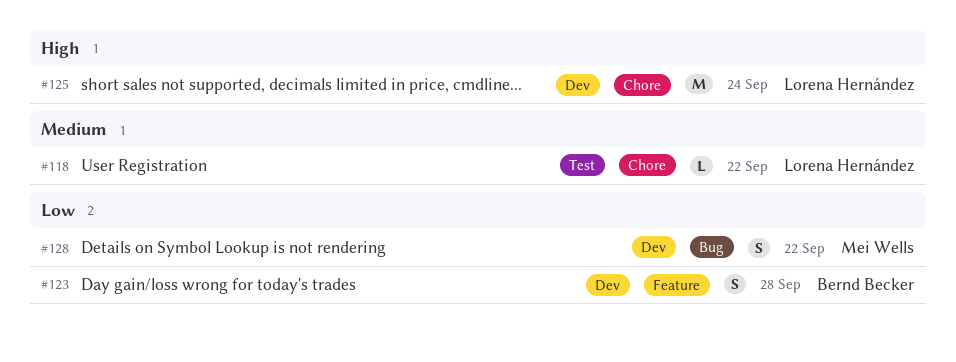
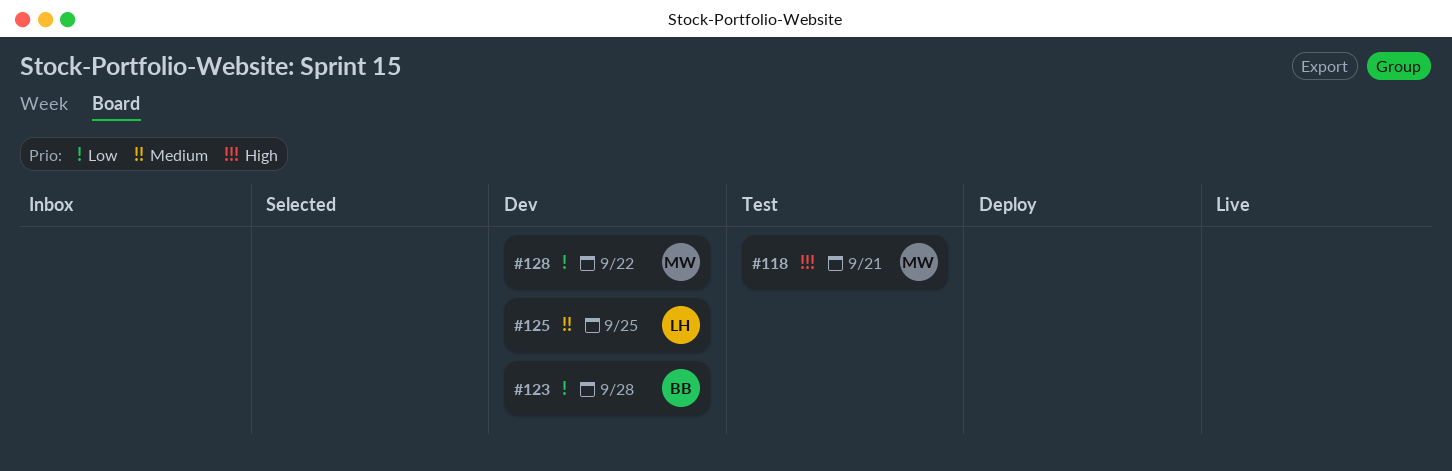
#118, owner: Lorena Hernández -> Mei Wells
#118, priority: Medium -> High
#118, due: Sep 22 -> Sep 21
#125, priority: High -> Medium
#125, due: Sep 24 -> Sep 25

